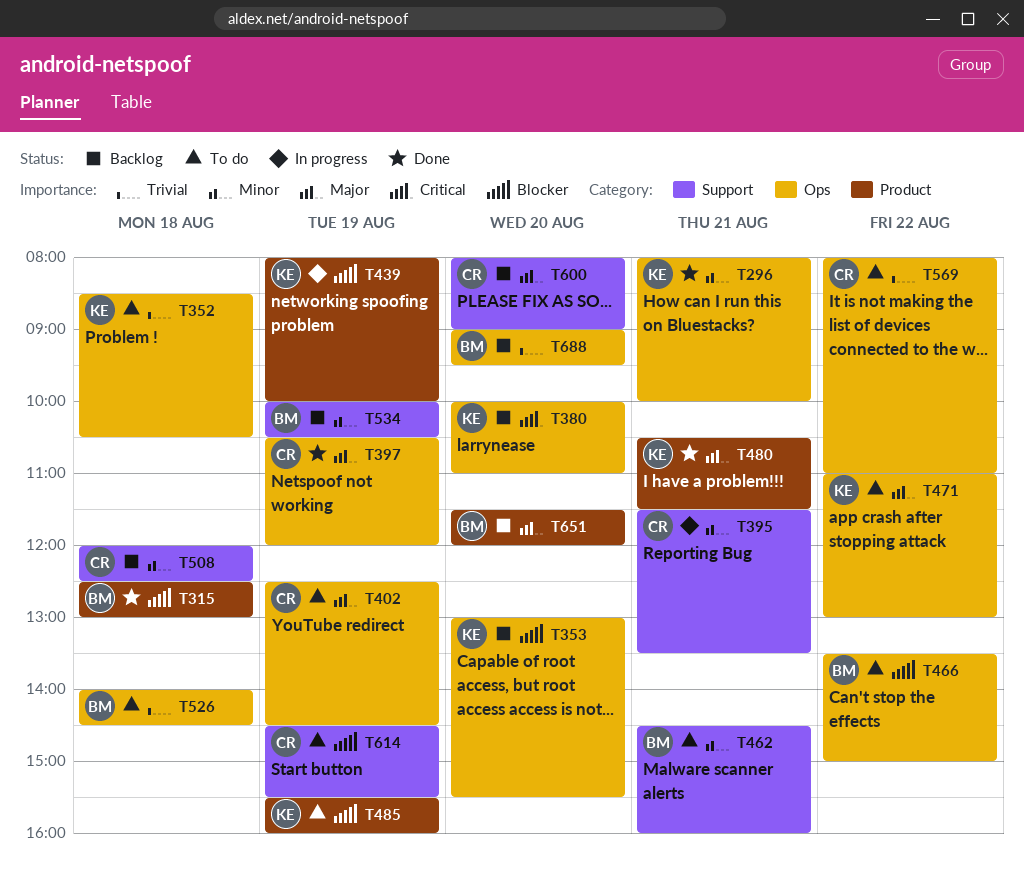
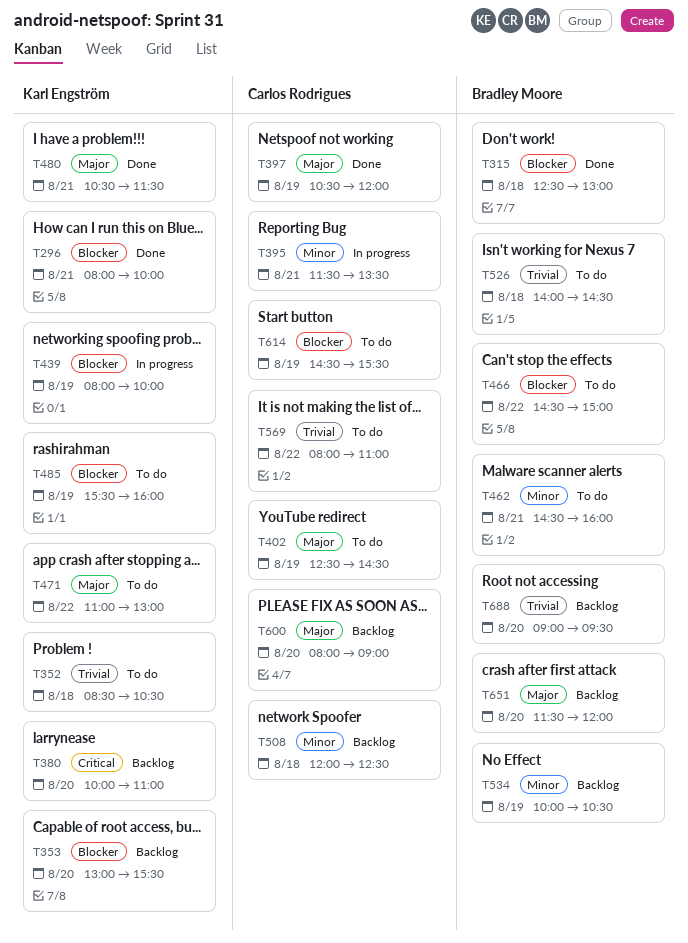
T296, priority: Minor -> Blocker
T466, begins: 13:30 -> 14:30

